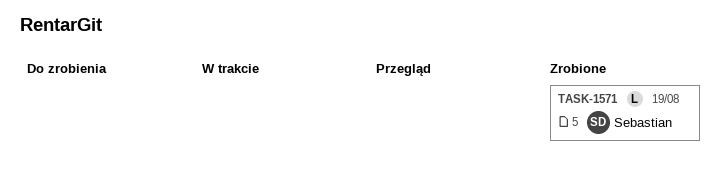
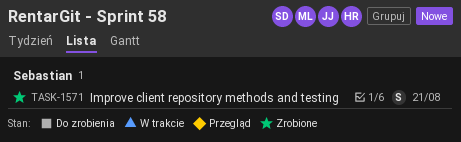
TASK-1571, estimate: L -> S
TASK-1571, due: Aug 19 -> Aug 21

